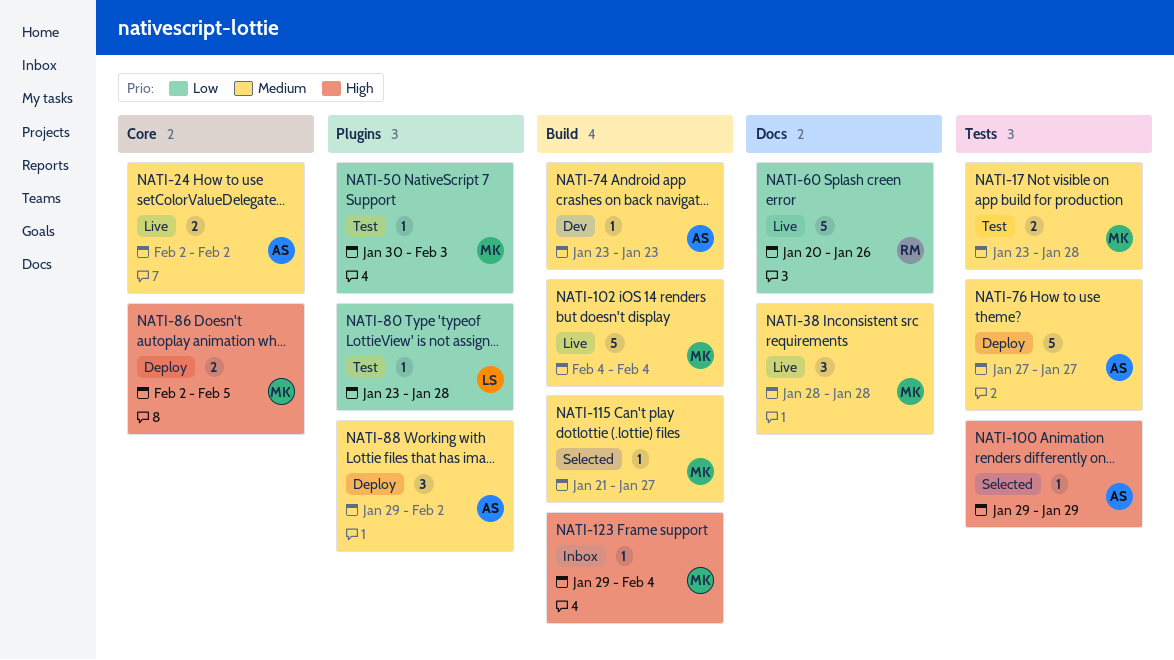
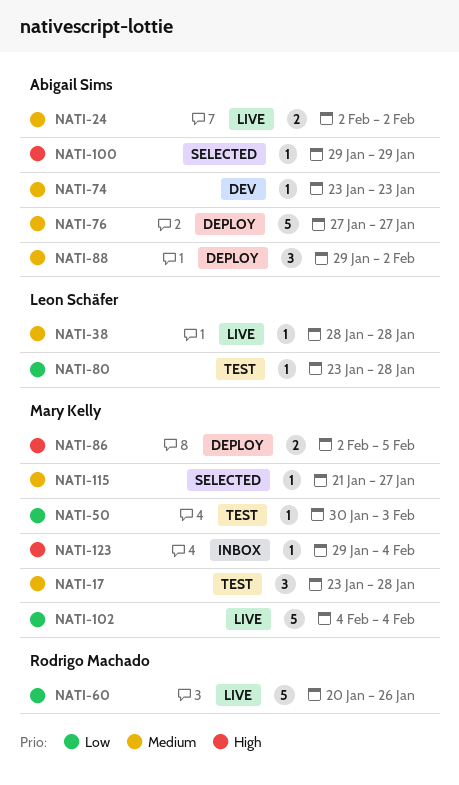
NATI-17, estimate: 2 -> 3
NATI-38, owner: Mary Kelly -> Leon Schäfer
NATI-38, estimate: 3 -> 1
NATI-102, priority: Medium -> Low

